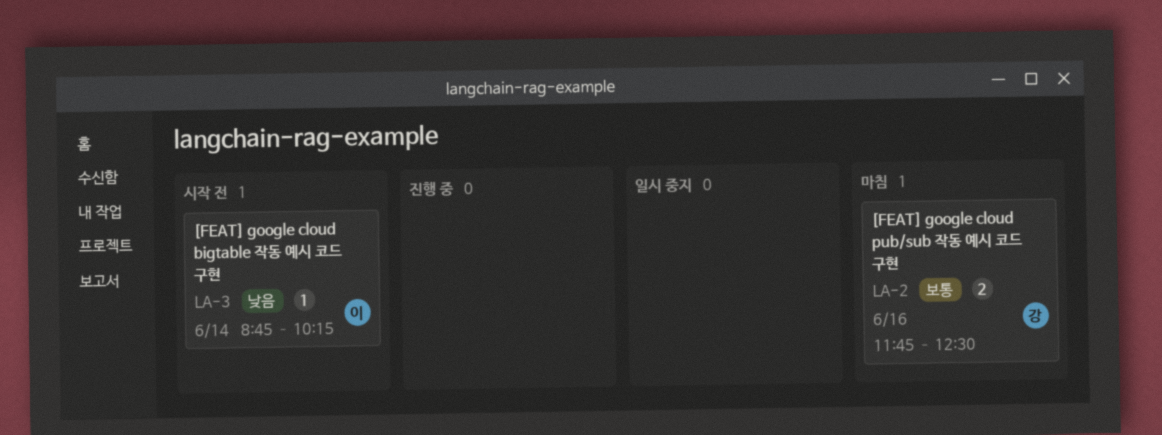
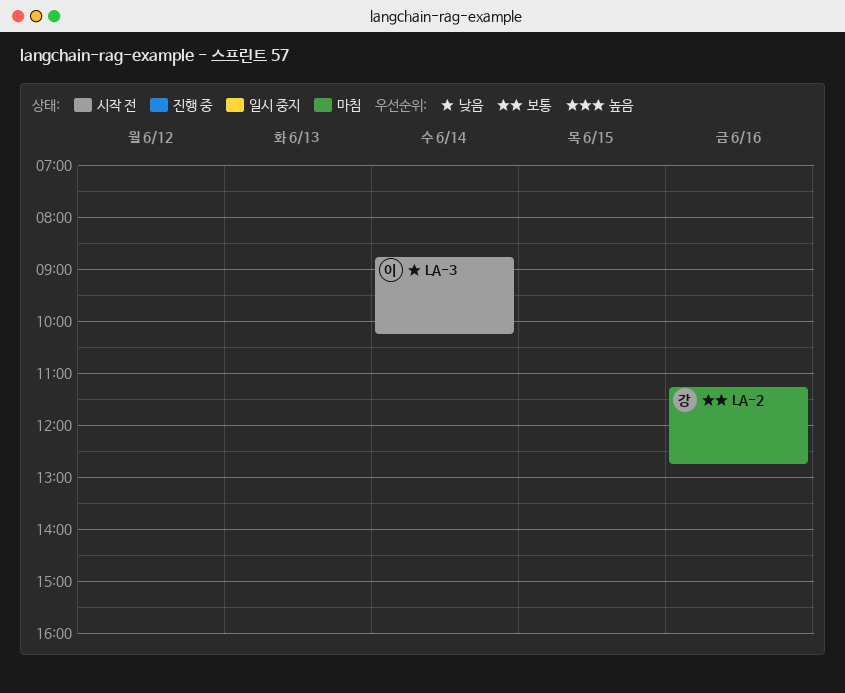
LA-2, begins: 11:45 -> 11:15
LA-2, ends: 12:30 -> 12:45

